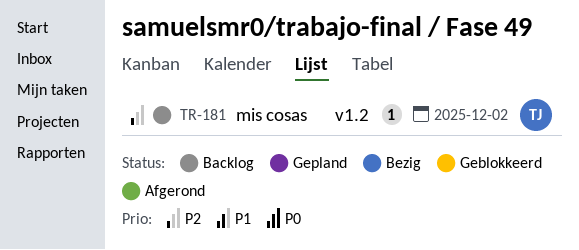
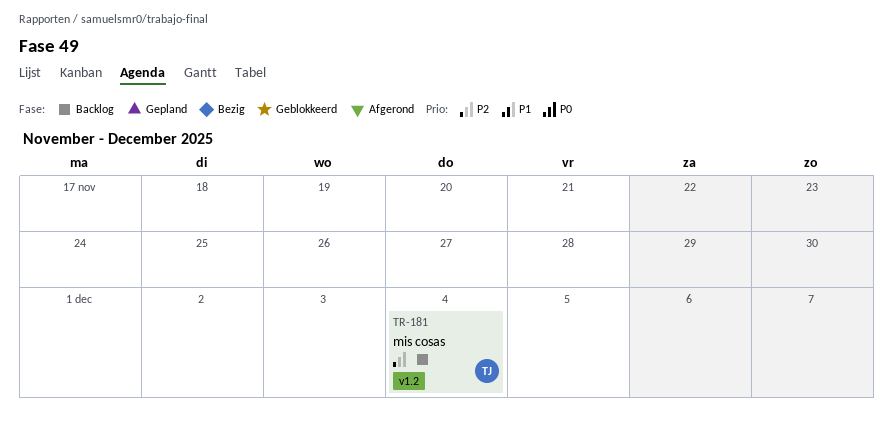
TR-181, due: Dec 2 -> Dec 4

